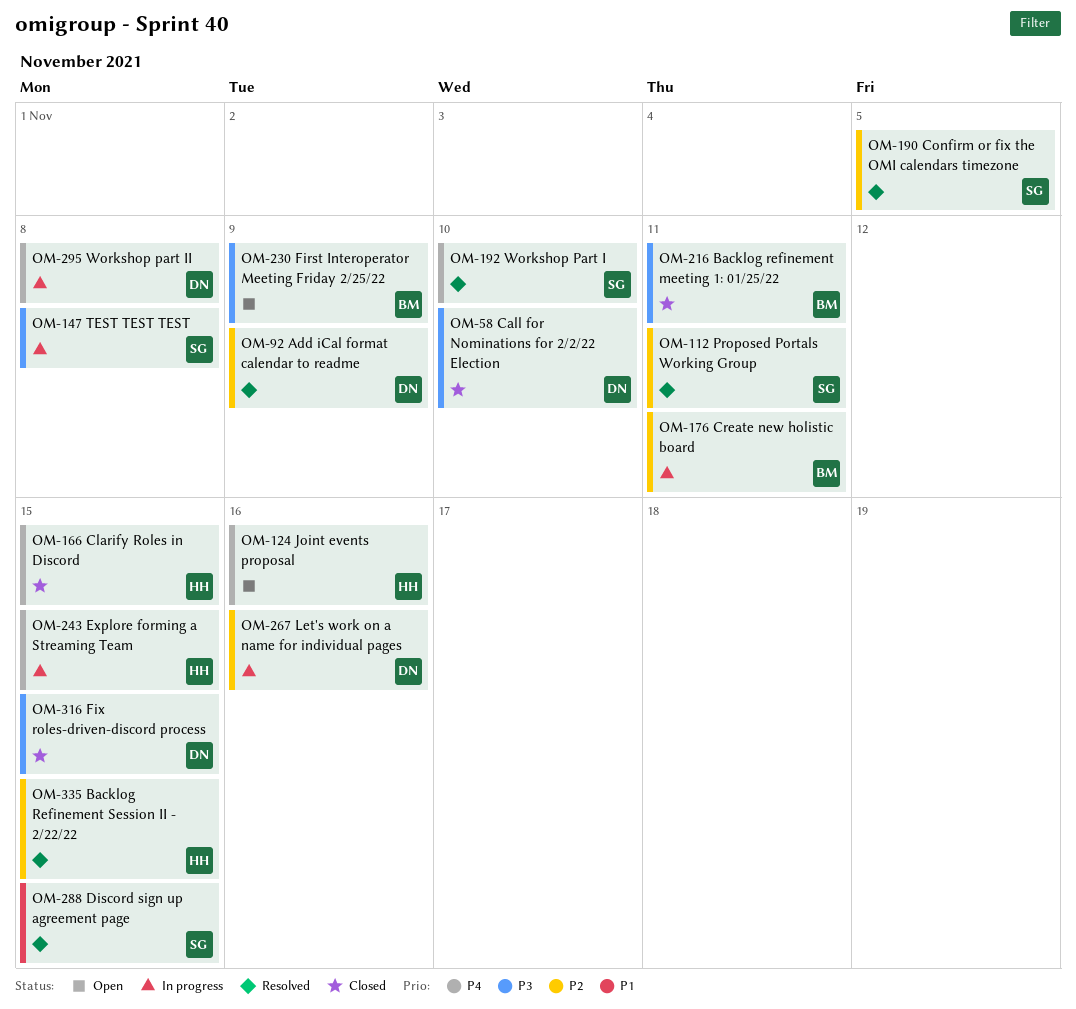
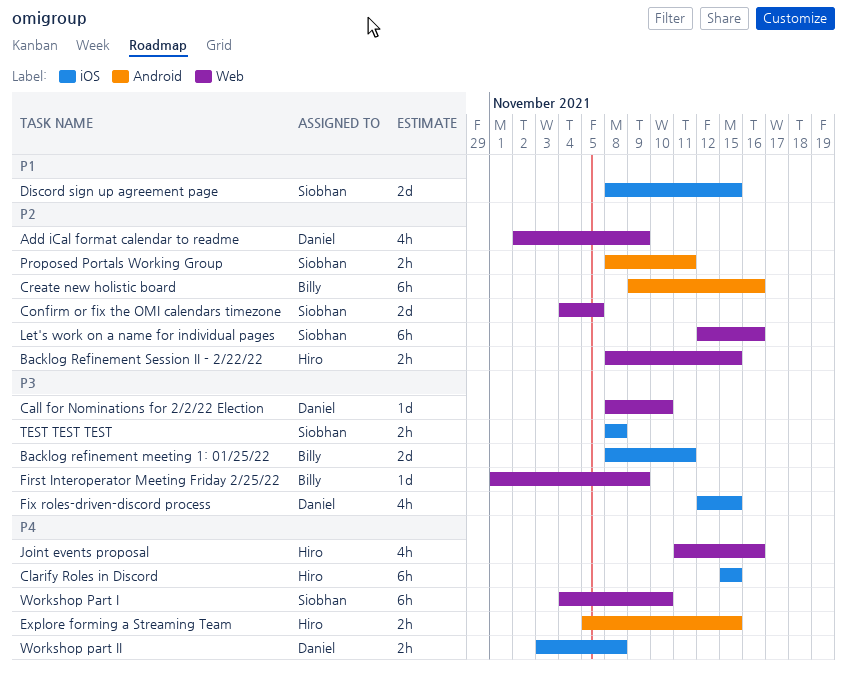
Create new holistic board, due: Nov 11 -> Nov 16
Let's work on a name for individual pages, owner: Daniel -> Siobhan

